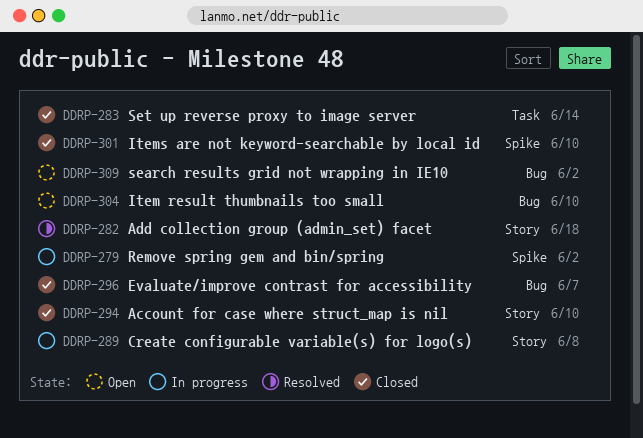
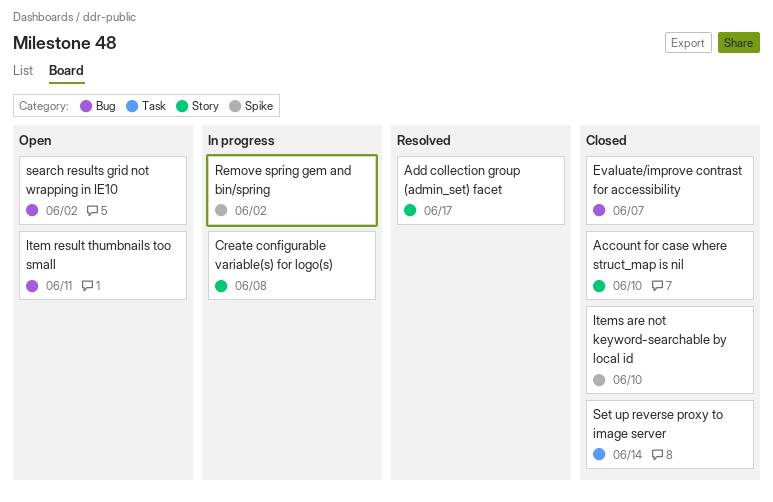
Add collection group (admin_set) facet, due: Jun 18 -> Jun 17
Item result thumbnails too small, due: Jun 10 -> Jun 11

